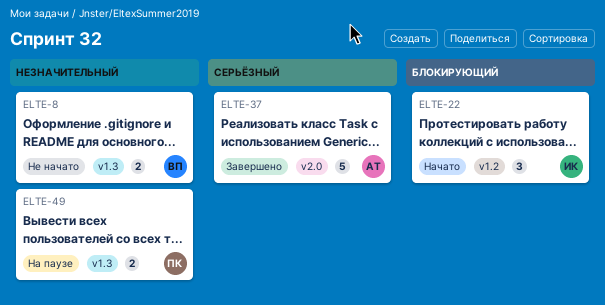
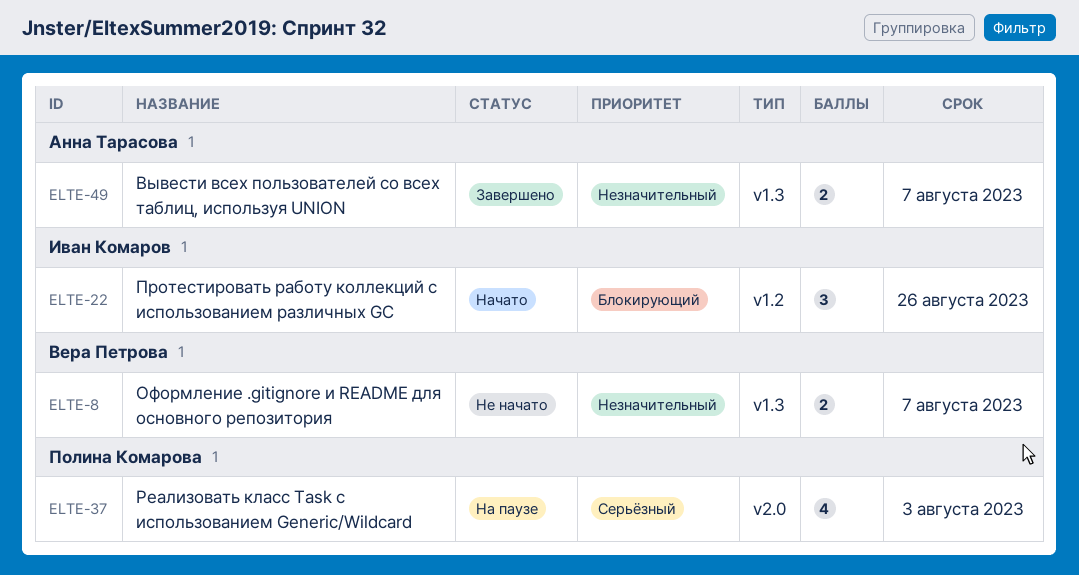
ELTE-37, status: Завершено -> На паузе
ELTE-37, owner: Анна Тарасова -> Полина Комарова
ELTE-37, estimate: 5 -> 4
ELTE-49, status: На паузе -> Завершено
ELTE-49, owner: Полина Комарова -> Анна Тарасова

